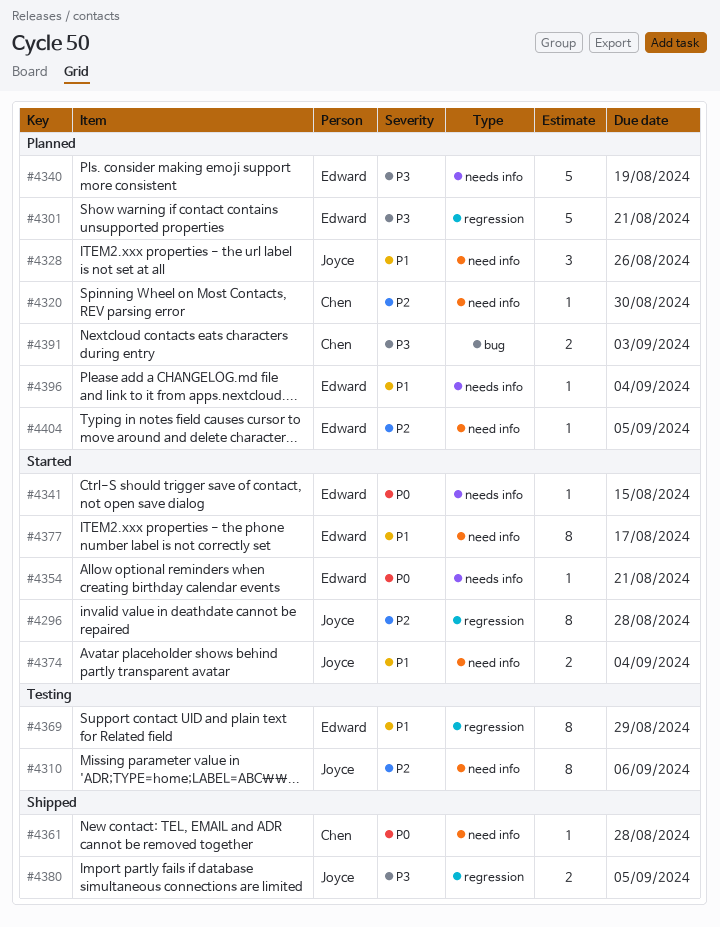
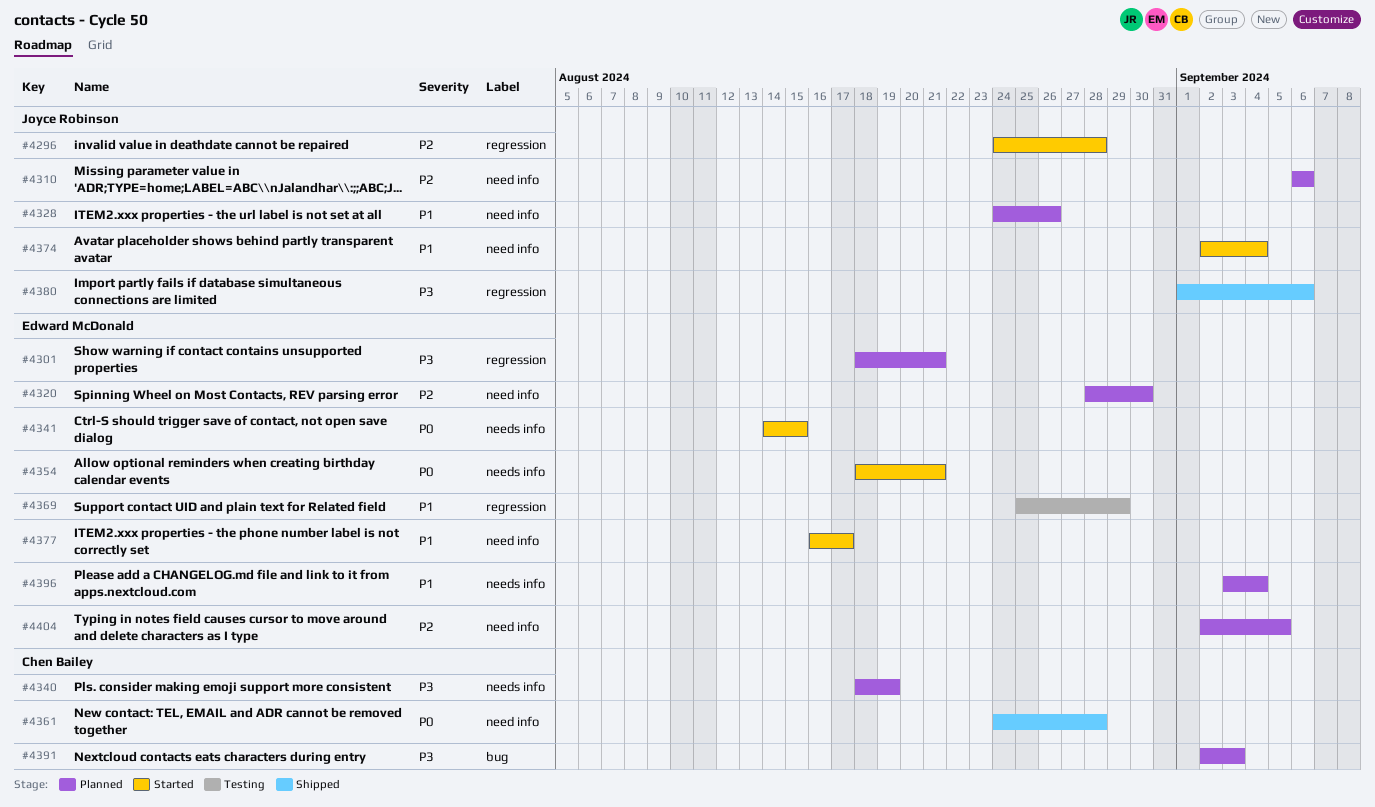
#4310, status: Testing -> Planned
#4320, owner: Chen Bailey -> Edward McDonald
#4340, owner: Edward McDonald -> Chen Bailey
#4380, due: Sep 5 -> Sep 6

